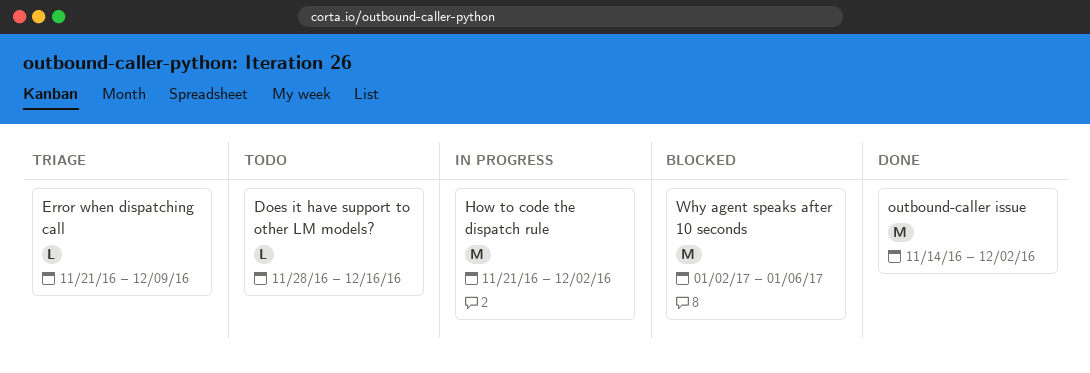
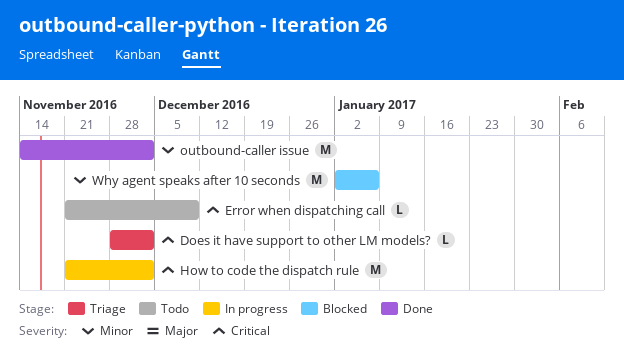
Does it have support to other LM models?, status: Todo -> Triage
Does it have support to other LM models?, due: Dec 16 -> Dec 2
Error when dispatching call, status: Triage -> Todo

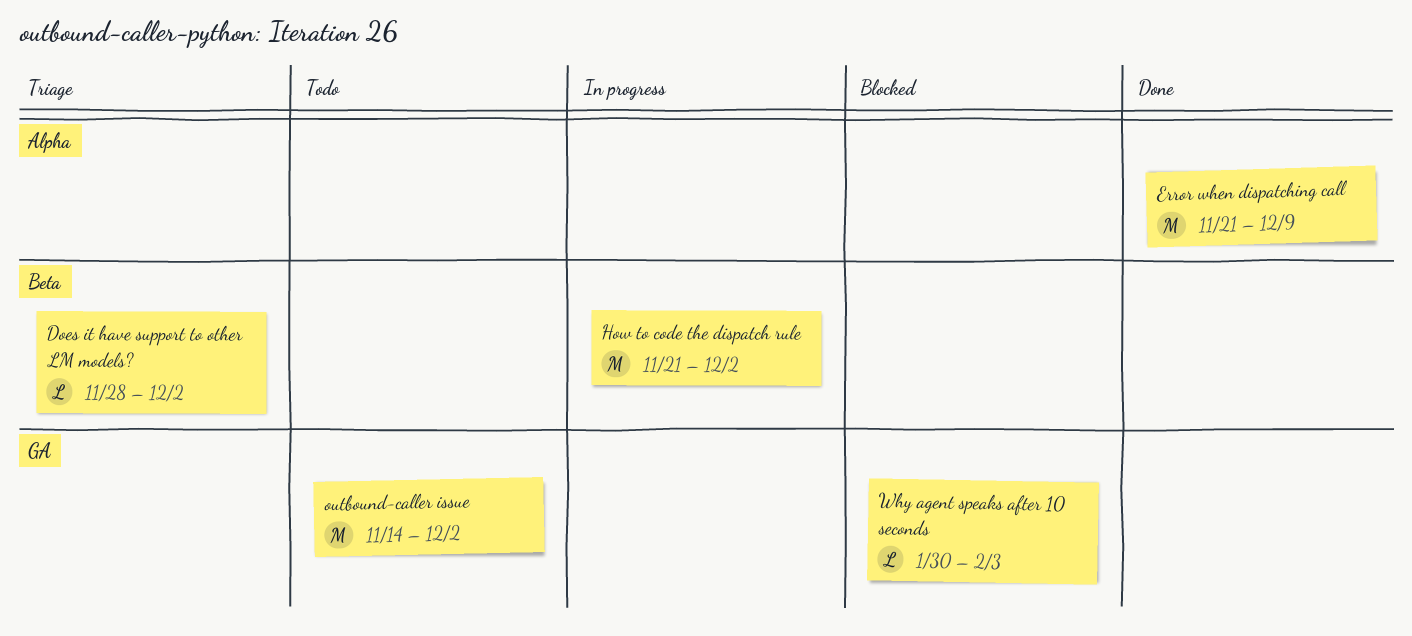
Error when dispatching call, status: Todo -> Done
Error when dispatching call, estimate: L -> M
outbound-caller issue, status: Done -> Todo
Why agent speaks after 10 seconds, estimate: M -> L
Why agent speaks after 10 seconds, start: Jan 2 -> Jan 30
Why agent speaks after 10 seconds, due: Jan 6 -> Feb 3

